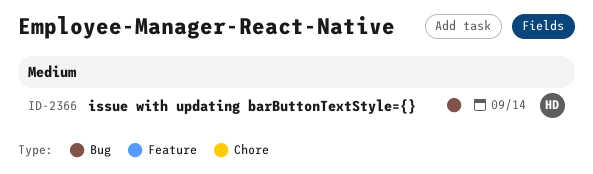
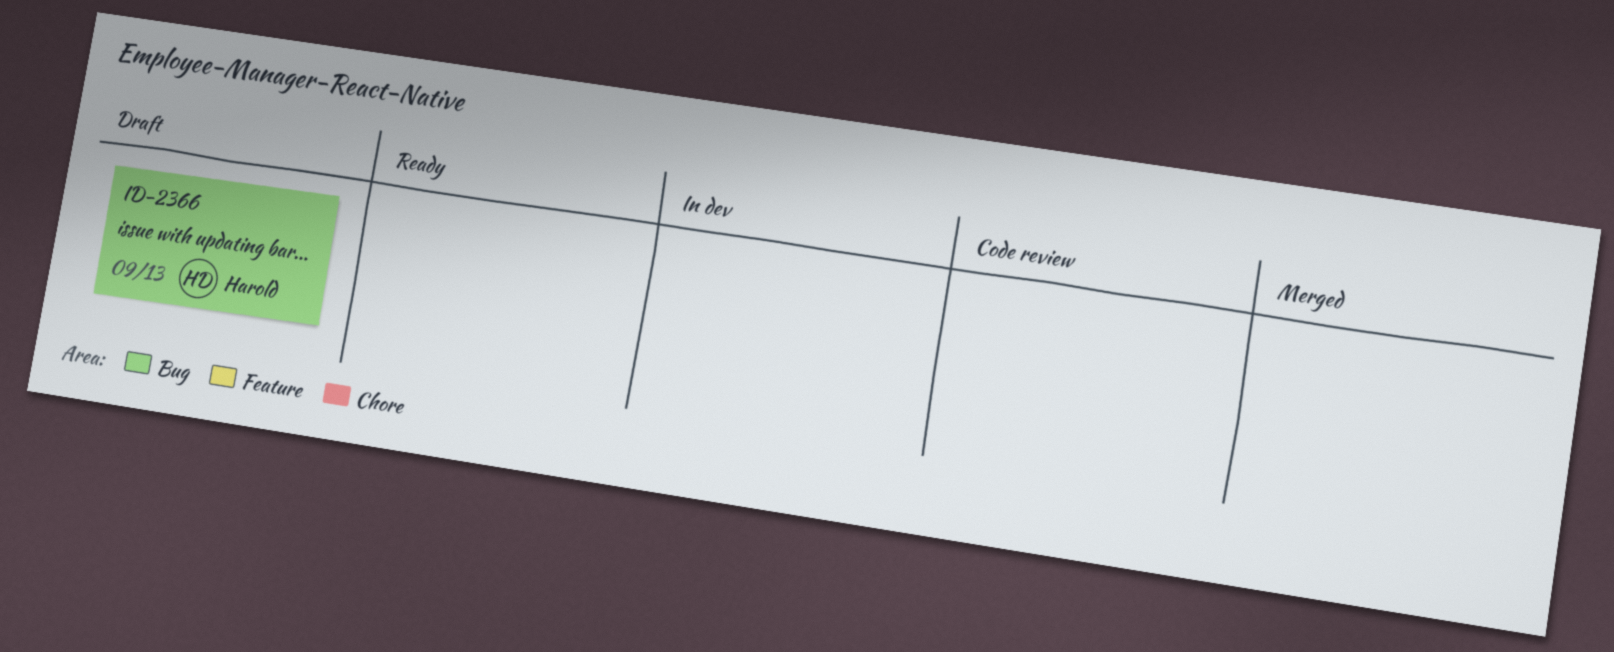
ID-2366, due: Sep 14 -> Sep 13

